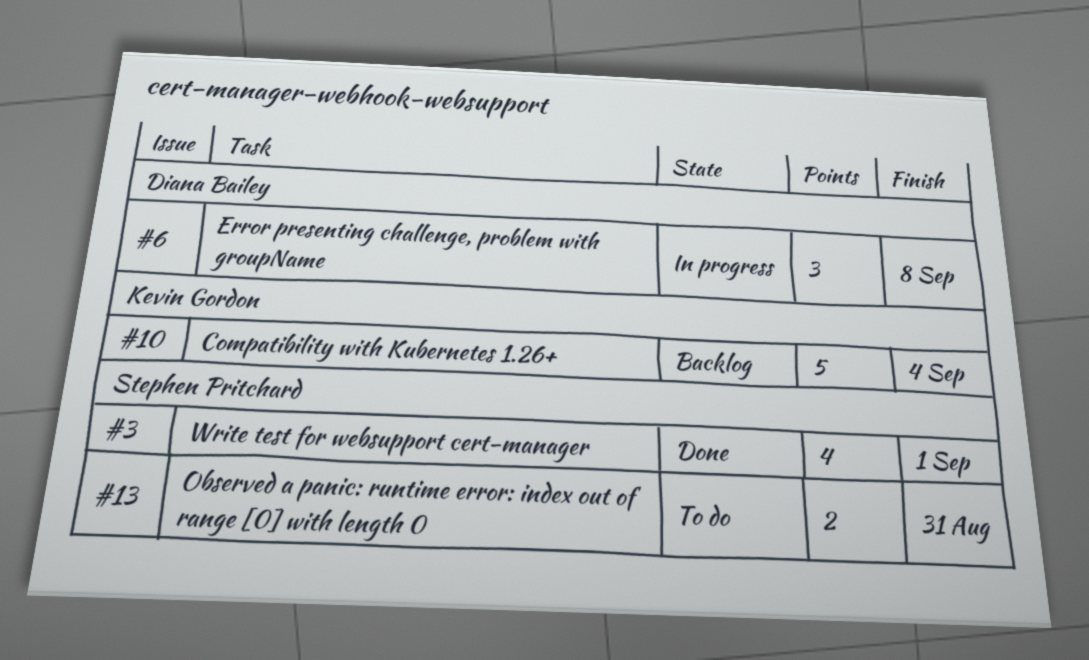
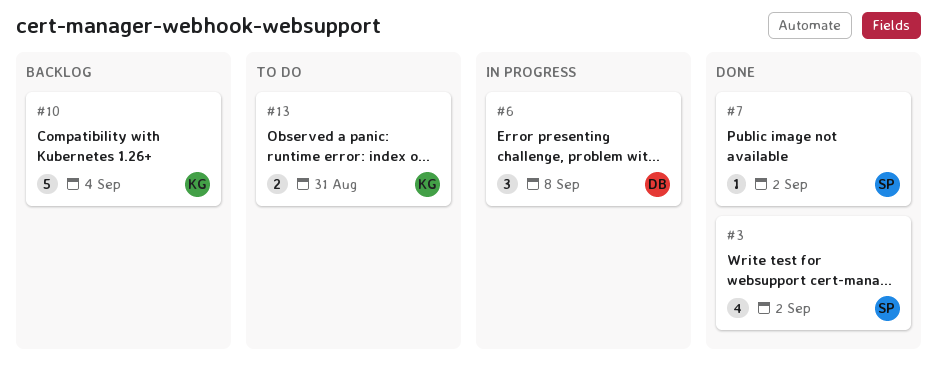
#3, due: Sep 1 -> Sep 2
#7: none -> present
#13, owner: Stephen Pritchard -> Kevin Gordon

